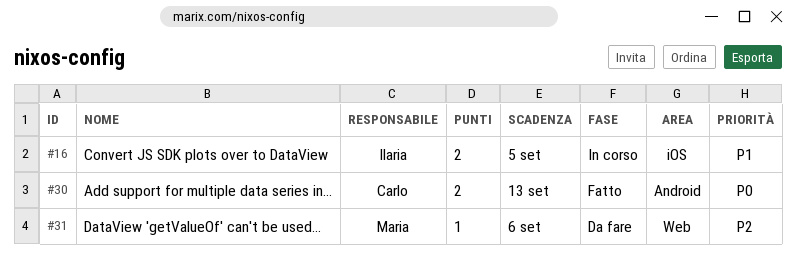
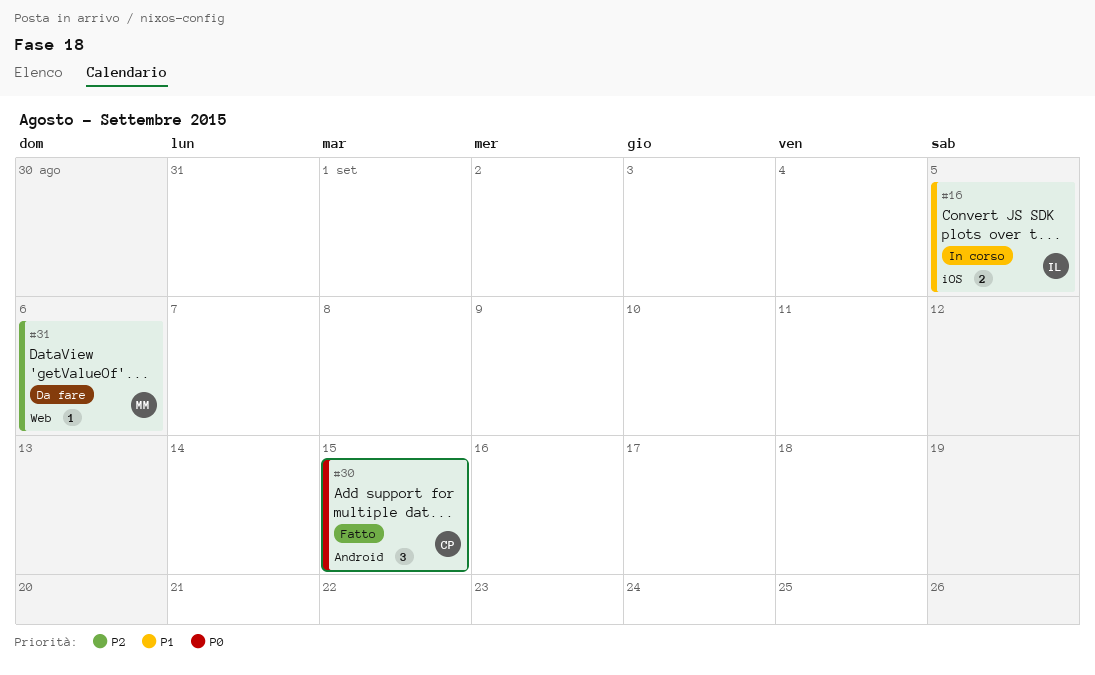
#30, estimate: 2 -> 3
#30, due: Sep 13 -> Sep 15

